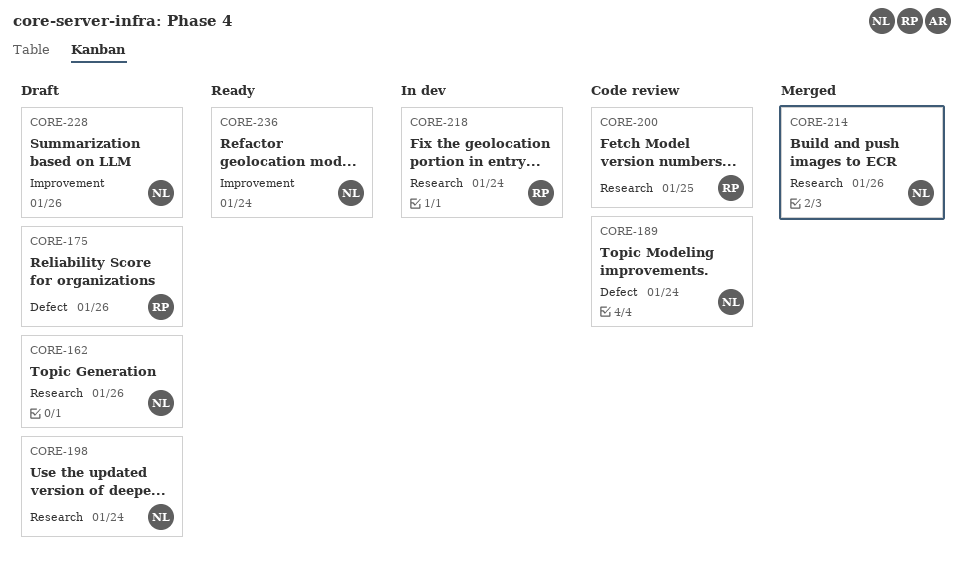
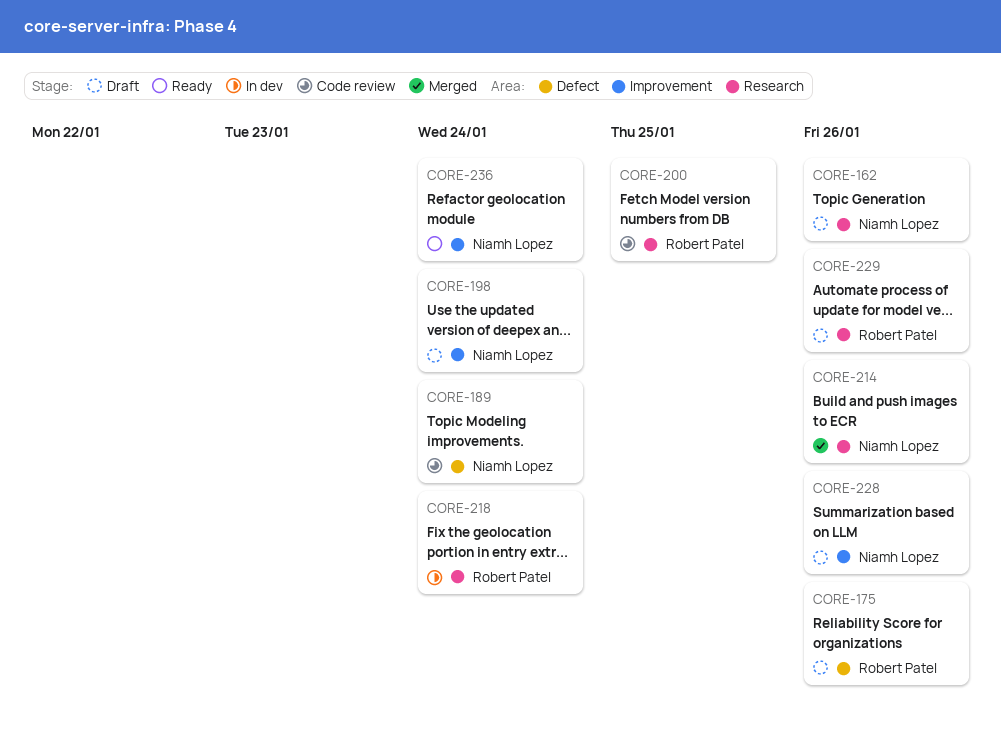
CORE-198, label: Research -> Improvement
CORE-229: none -> present

